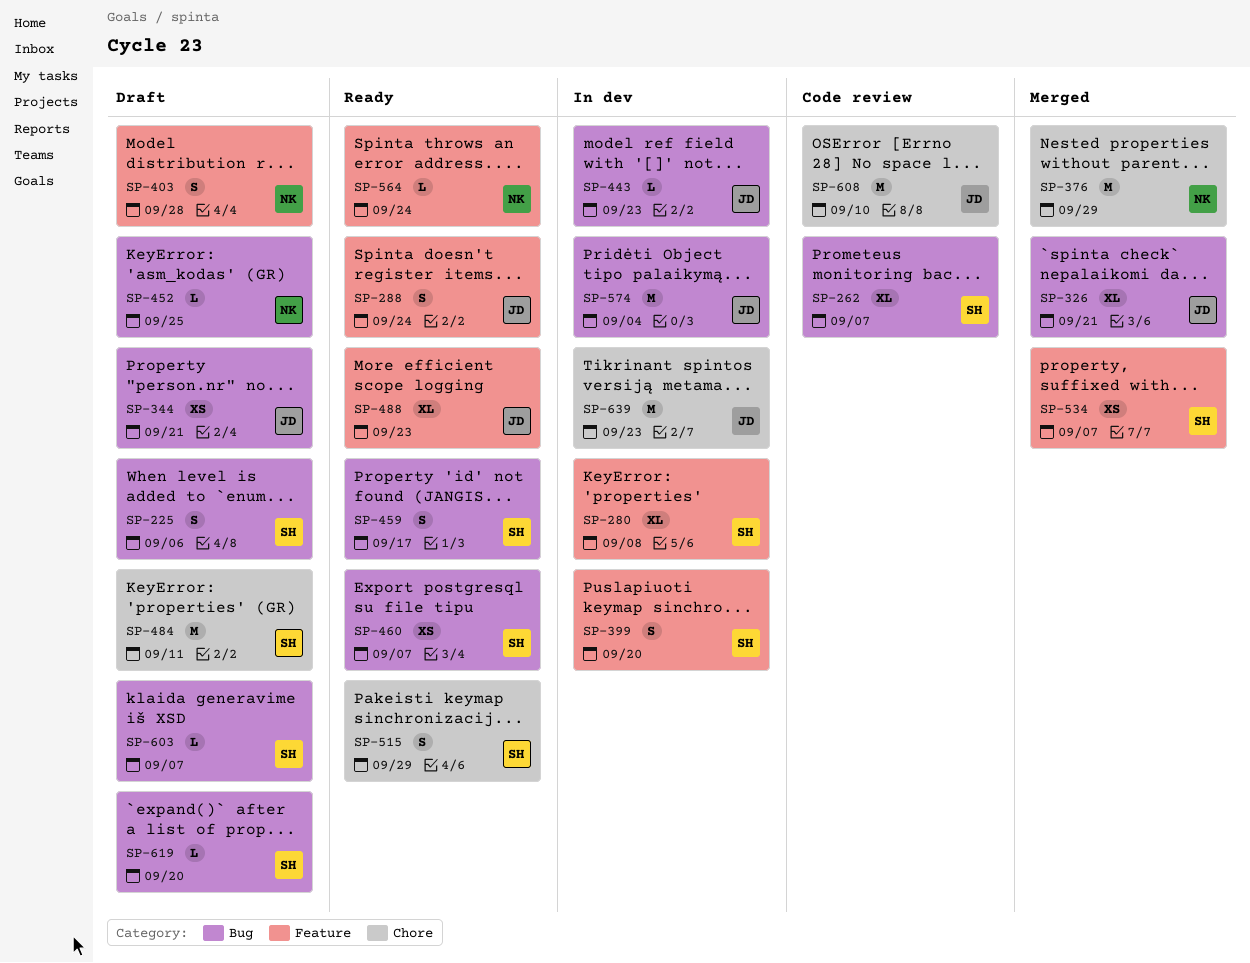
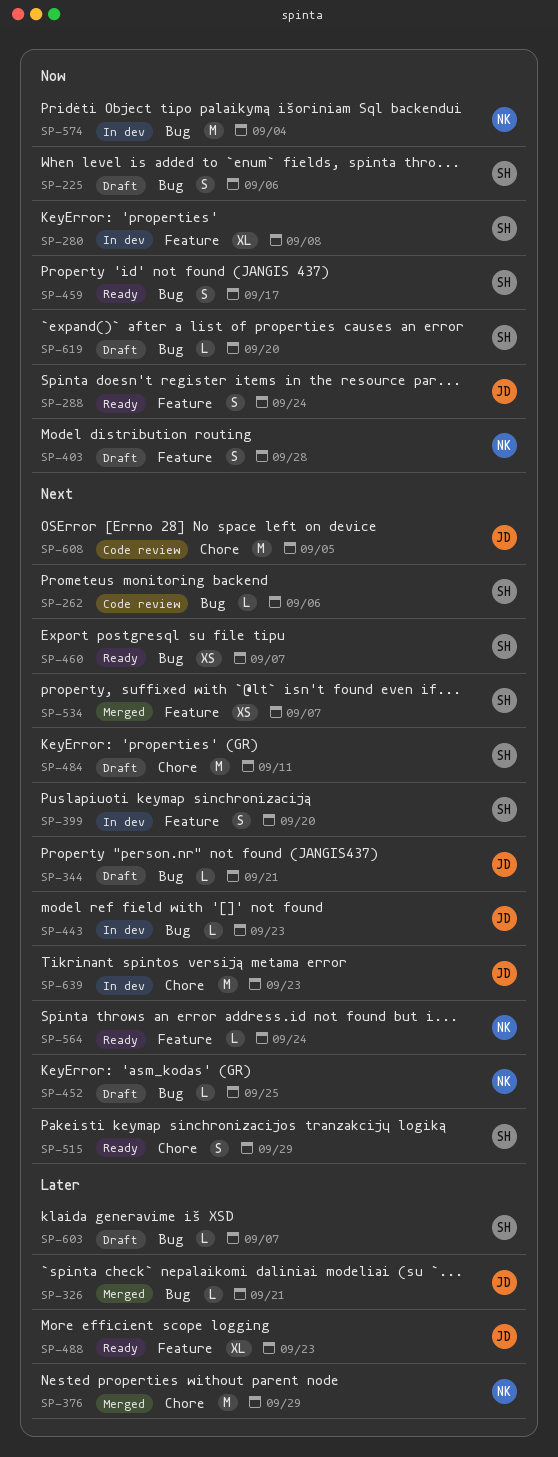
SP-262, estimate: XL -> L
SP-262, due: Sep 7 -> Sep 6
SP-326, estimate: XL -> L
SP-344, estimate: XS -> L
SP-574, owner: JD -> NK
SP-608, due: Sep 10 -> Sep 5

